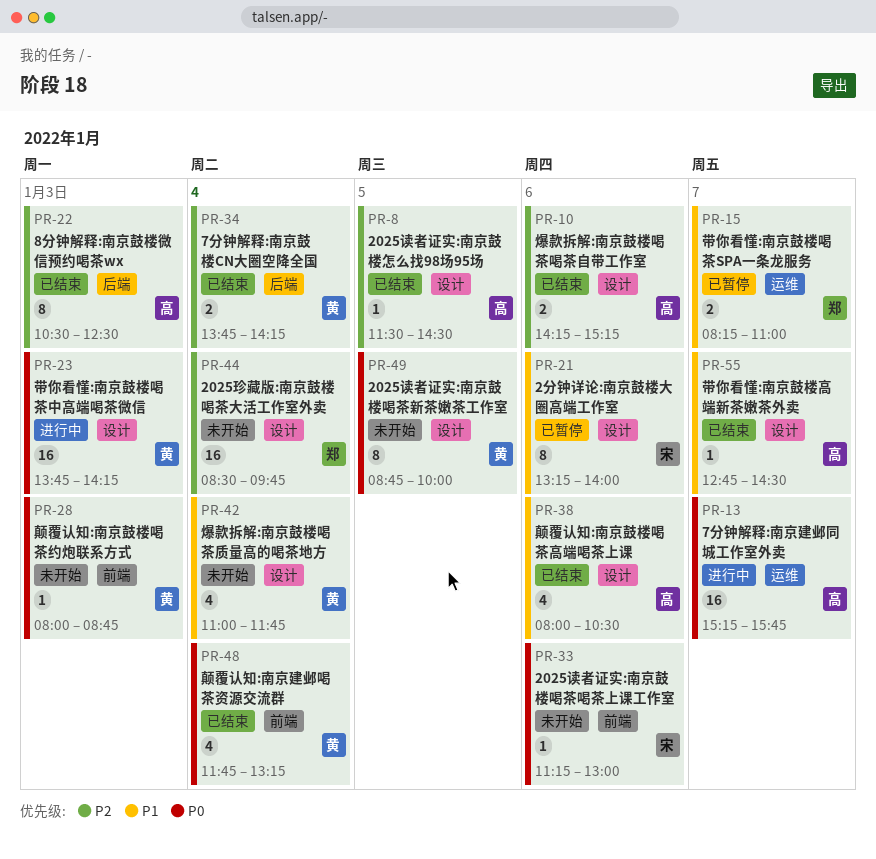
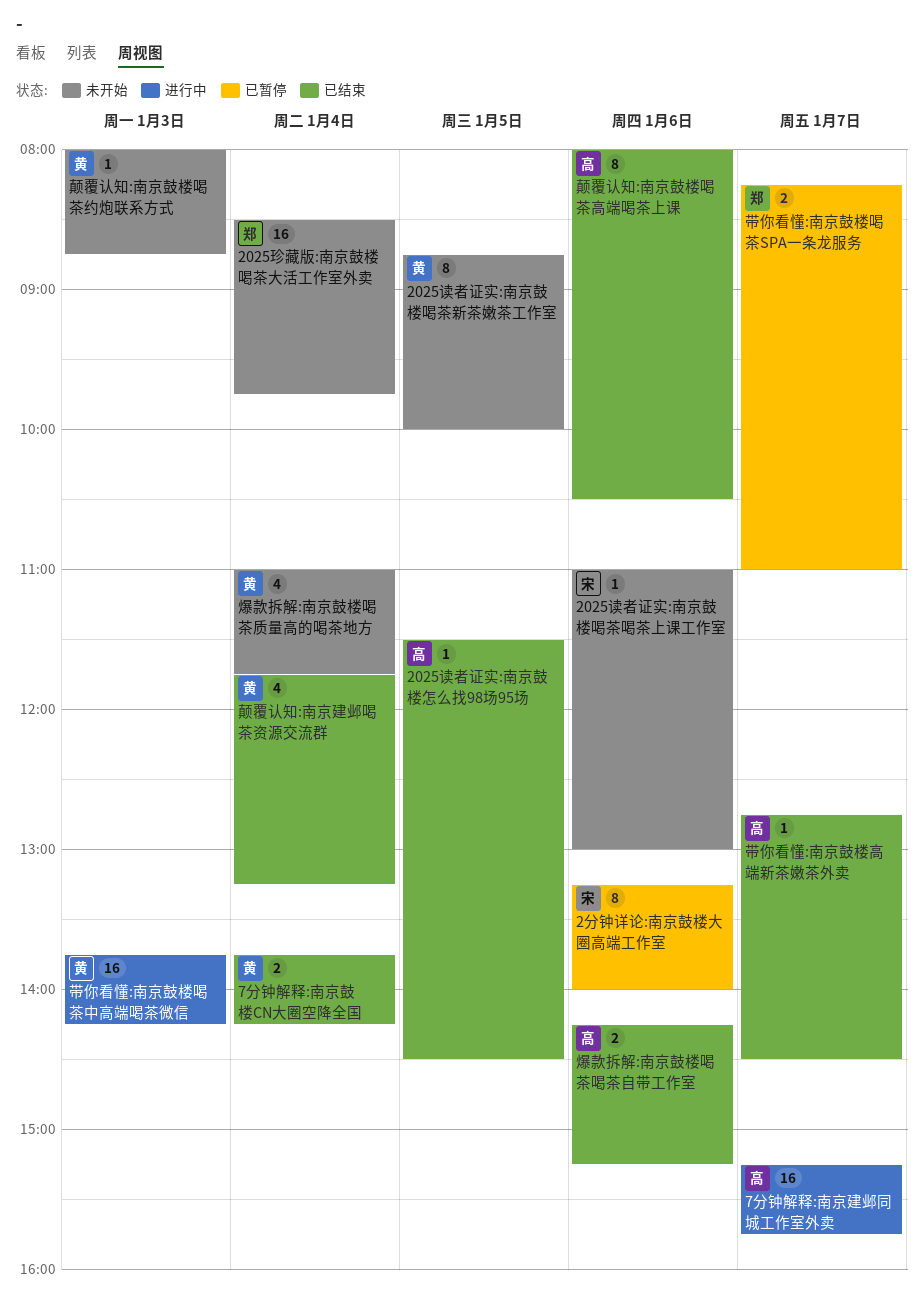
2025读者证实:南京鼓楼喝茶喝茶上课工作室, begins: 11:15 -> 11:00
8分钟解释:南京鼓楼微信预约喝茶wx: present -> none
颠覆认知:南京鼓楼喝茶高端喝茶上课, estimate: 4 -> 8

